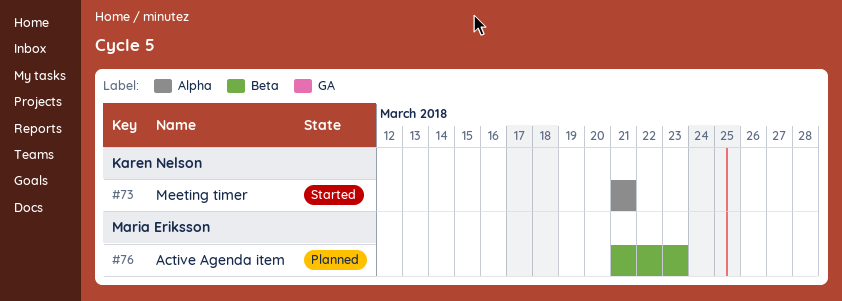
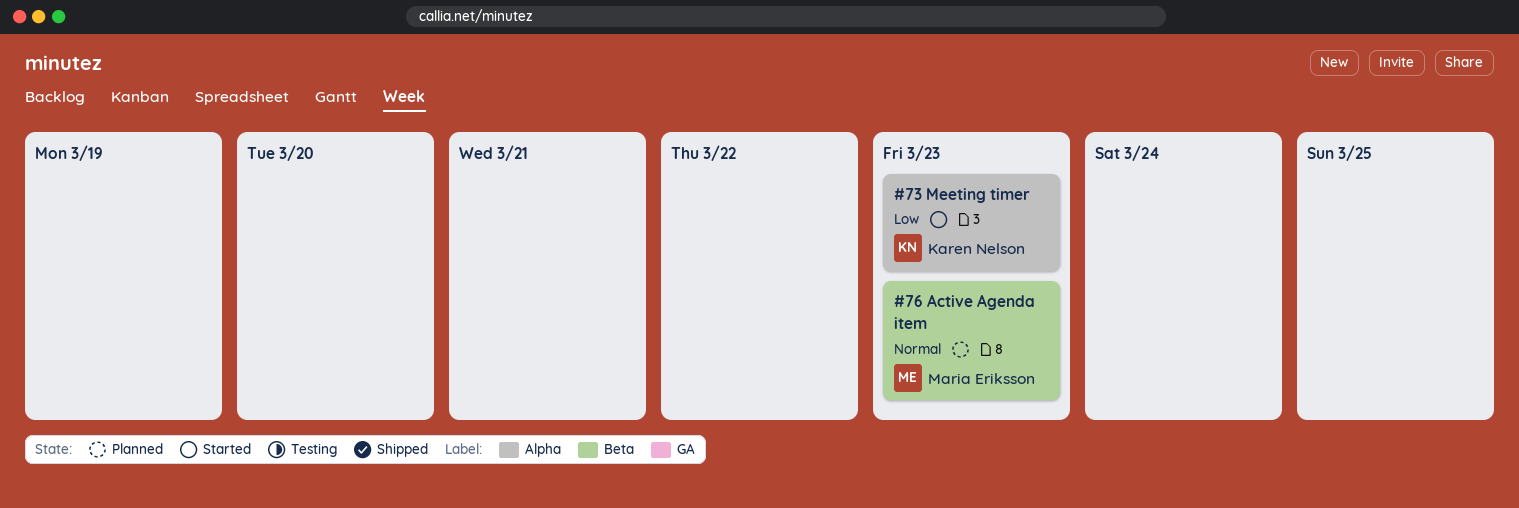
#73, due: Mar 21 -> Mar 23

